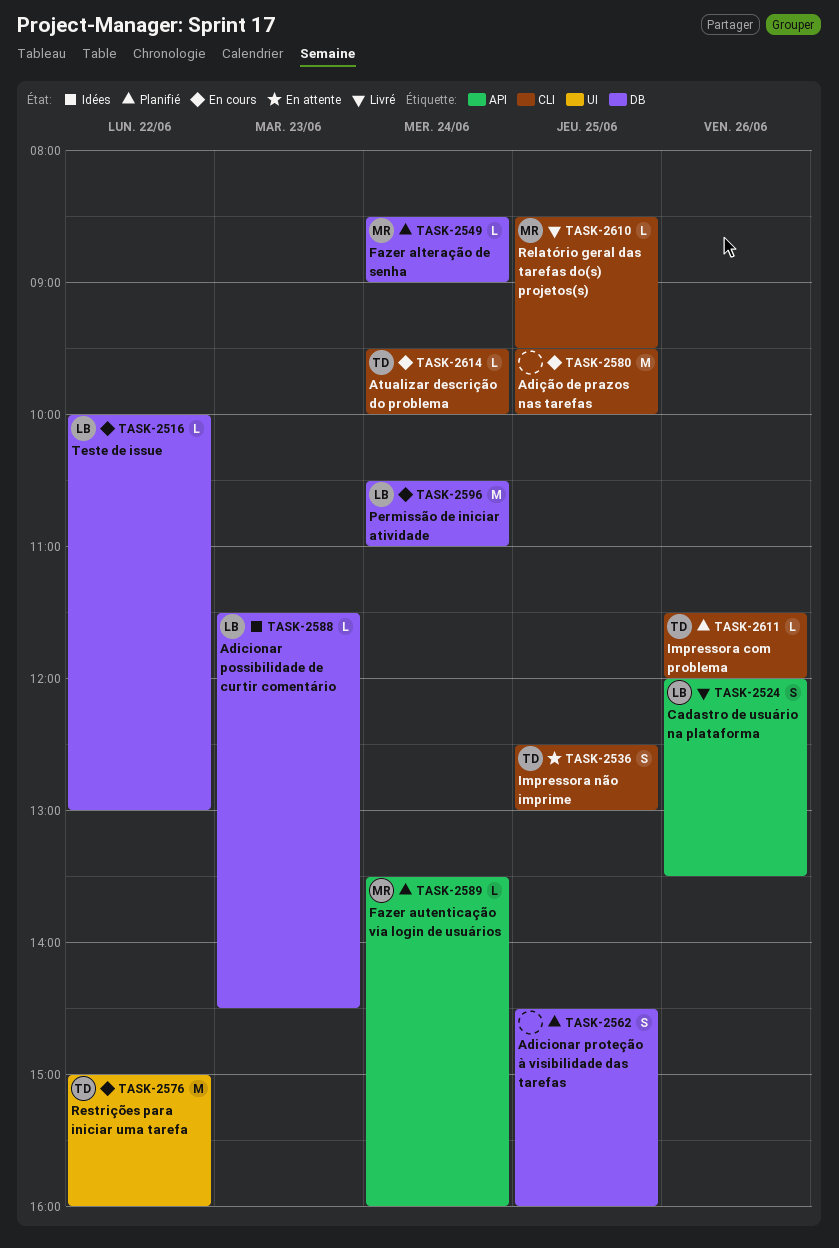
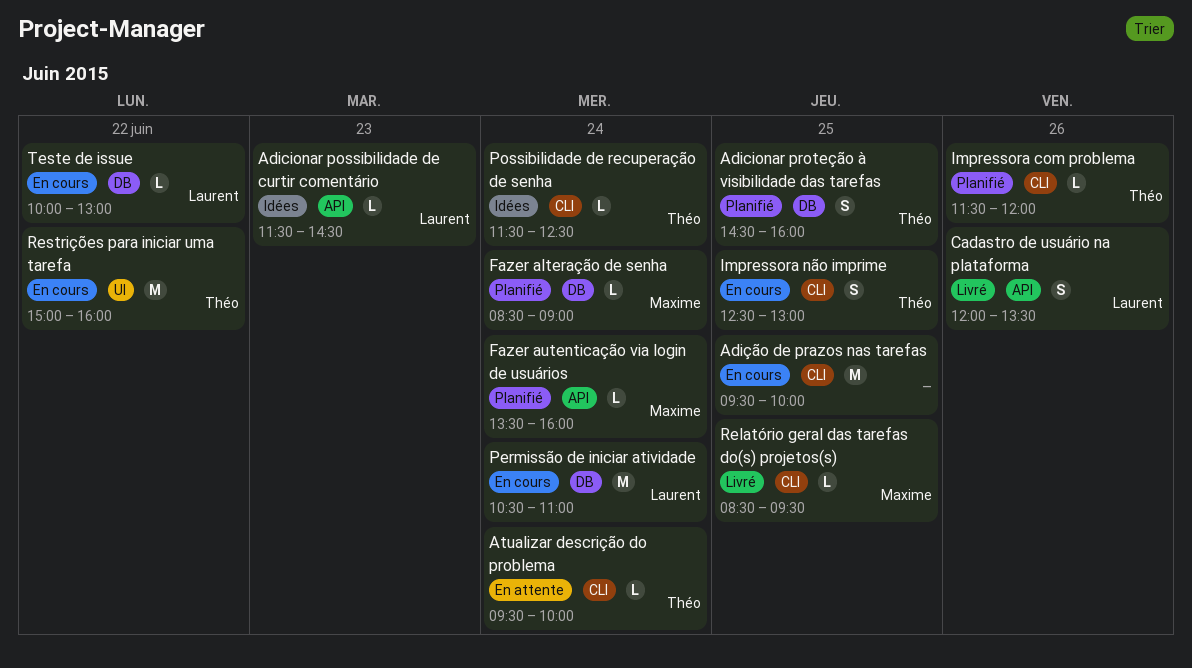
Adicionar possibilidade de curtir comentário, label: DB -> API
Adicionar proteção à visibilidade das tarefas, owner: none -> Théo
Atualizar descrição do problema, status: En cours -> En attente
Impressora não imprime, status: En attente -> En cours
Possibilidade de recuperação de senha: none -> present

